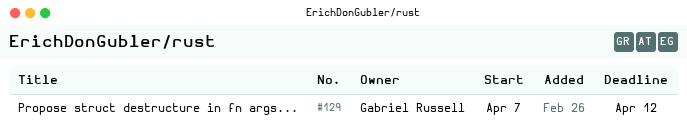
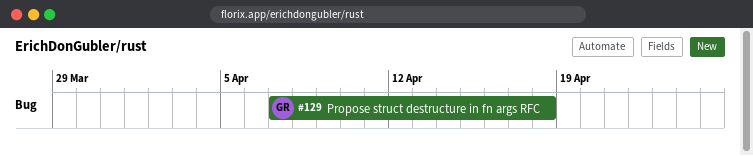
#129, due: Apr 12 -> Apr 18

